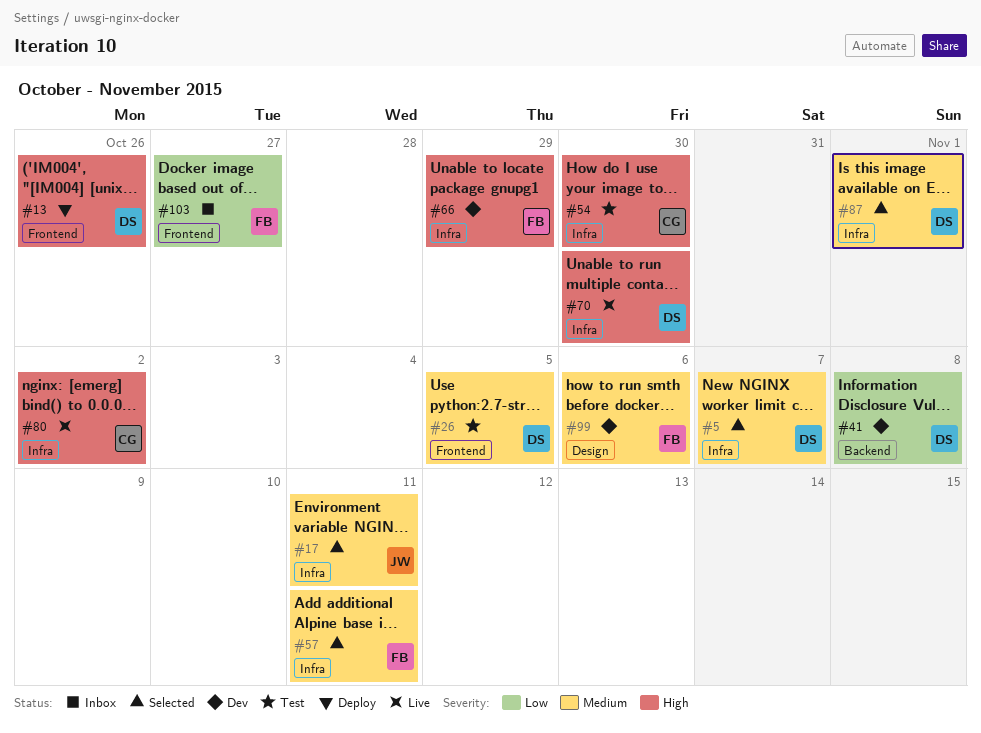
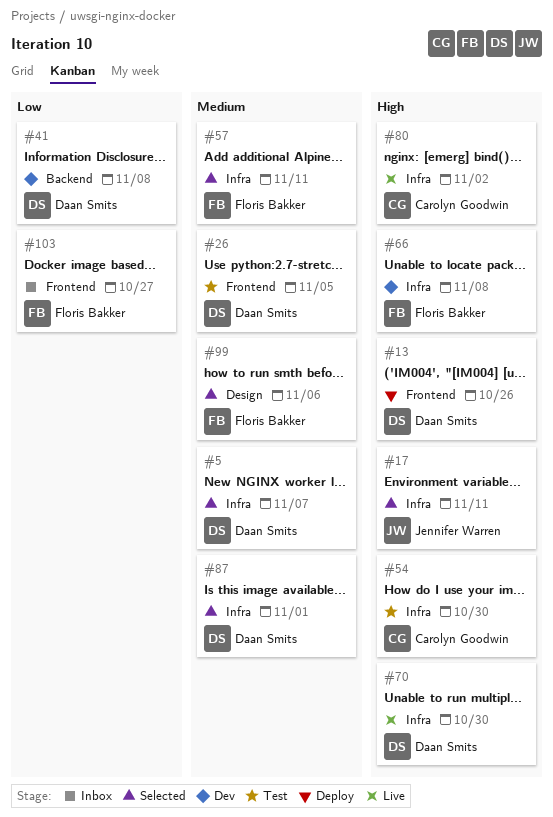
#17, priority: Medium -> High
#66, due: Oct 29 -> Nov 8
#99, status: Dev -> Selected

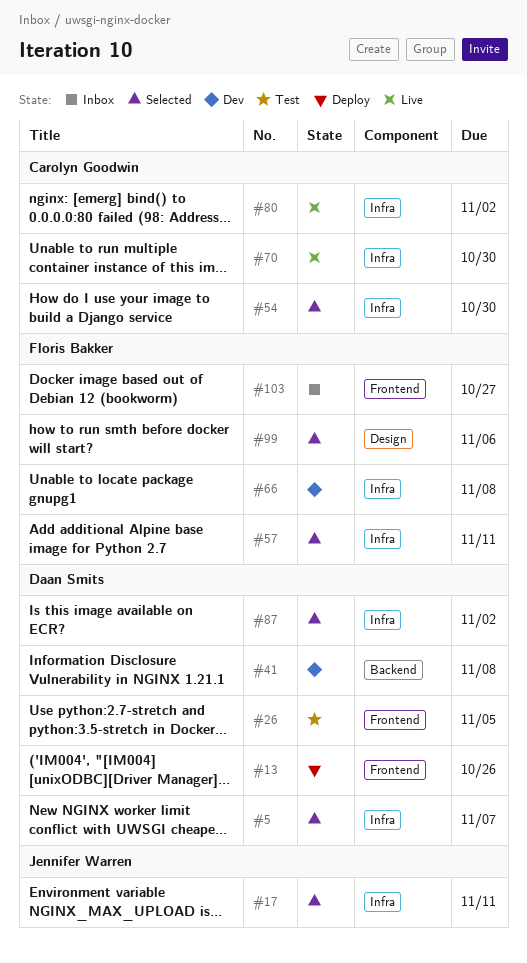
#54, status: Test -> Selected
#70, owner: Daan Smits -> Carolyn Goodwin
#87, due: Nov 1 -> Nov 2

